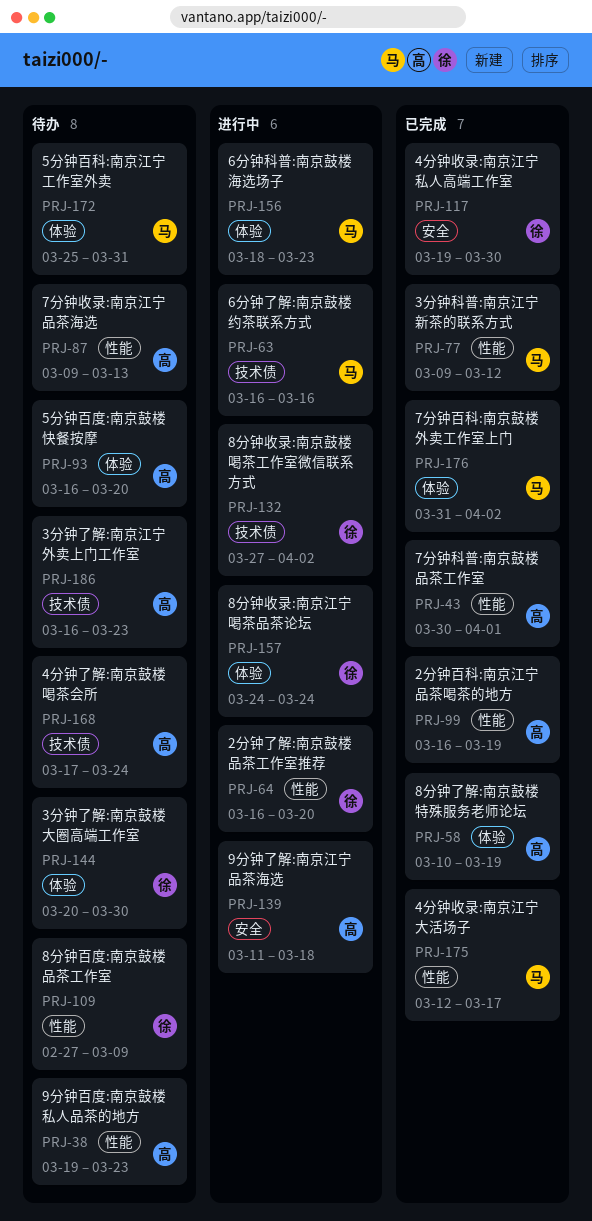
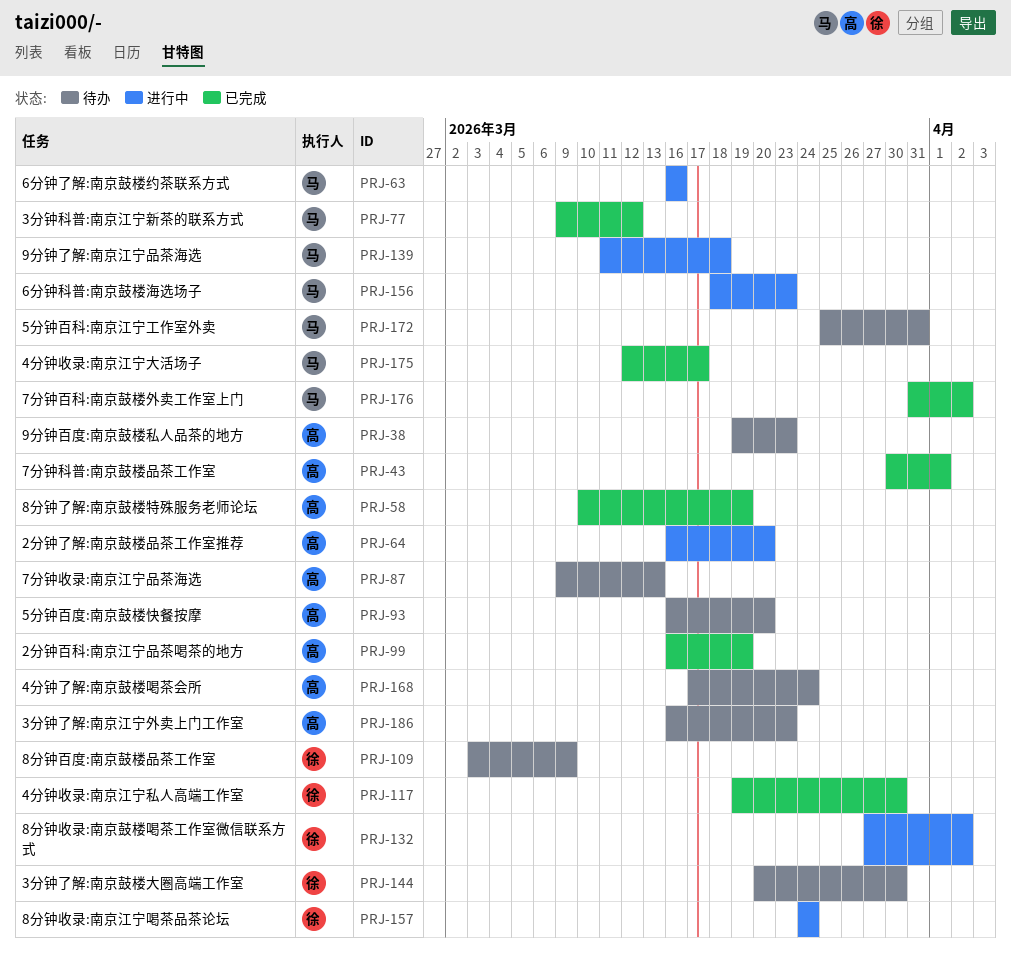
PRJ-64, owner: 徐 -> 高
PRJ-109, start: Feb 27 -> Mar 3
PRJ-139, owner: 高 -> 马

